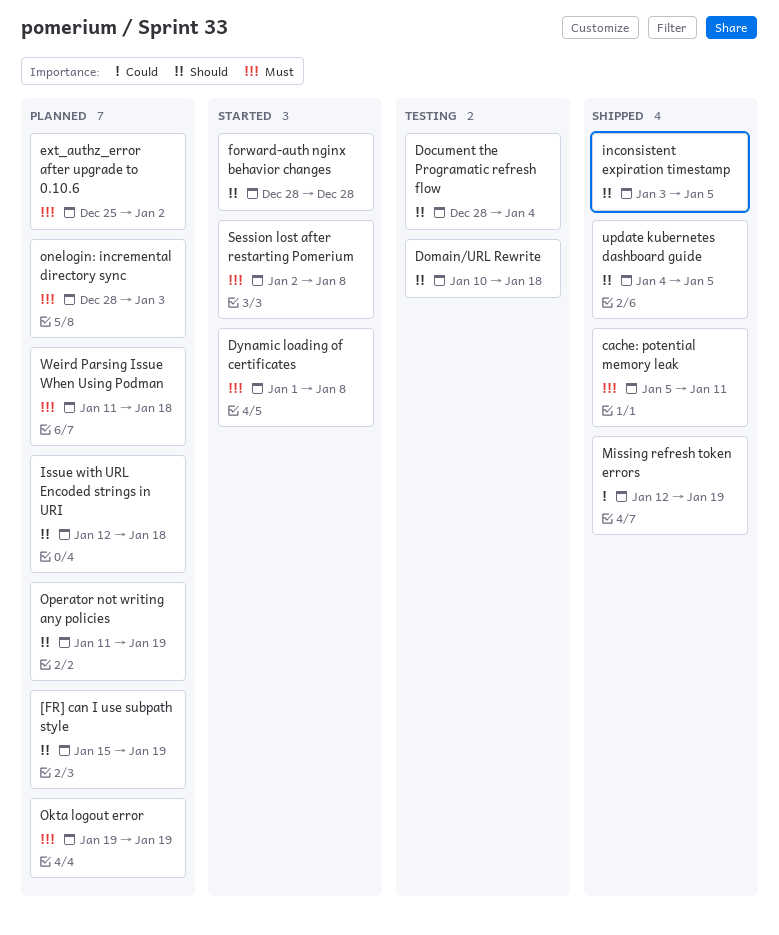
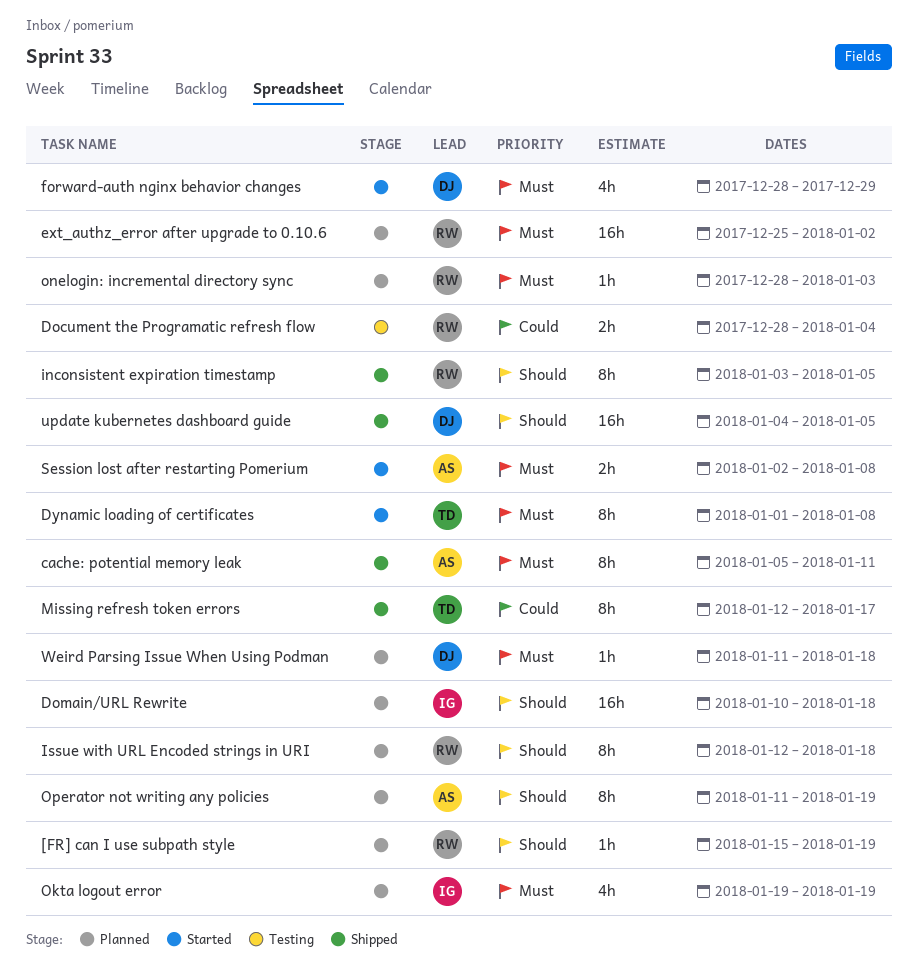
Document the Programatic refresh flow, priority: Should -> Could
Domain/URL Rewrite, status: Testing -> Planned
forward-auth nginx behavior changes, priority: Should -> Must
forward-auth nginx behavior changes, due: Dec 28 -> Dec 29
Missing refresh token errors, due: Jan 19 -> Jan 17

